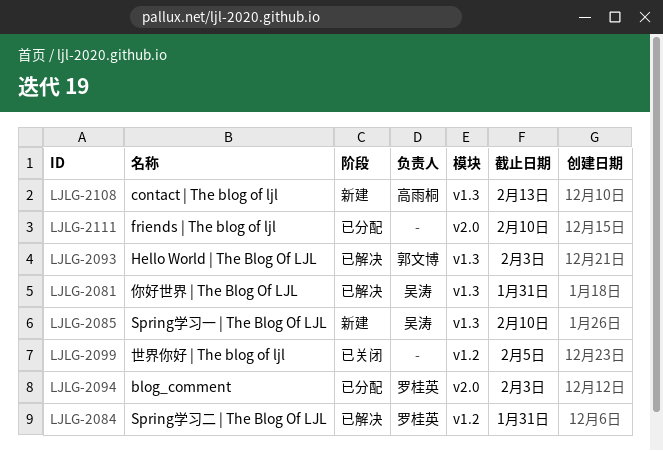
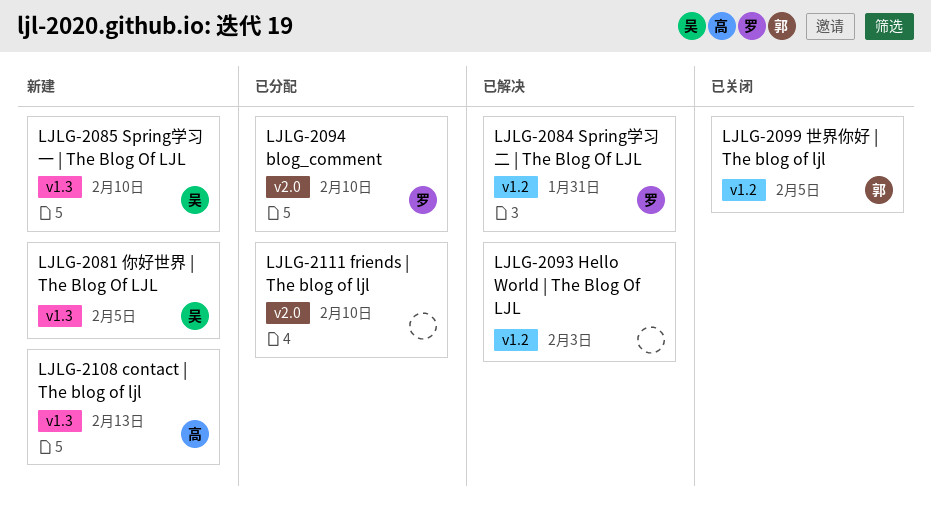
LJLG-2081, status: 已解决 -> 新建
LJLG-2081, due: Jan 31 -> Feb 5
LJLG-2093, owner: 郭文博 -> none
LJLG-2093, label: v1.3 -> v1.2
LJLG-2094, due: Feb 3 -> Feb 10
LJLG-2099, owner: none -> 郭文博

